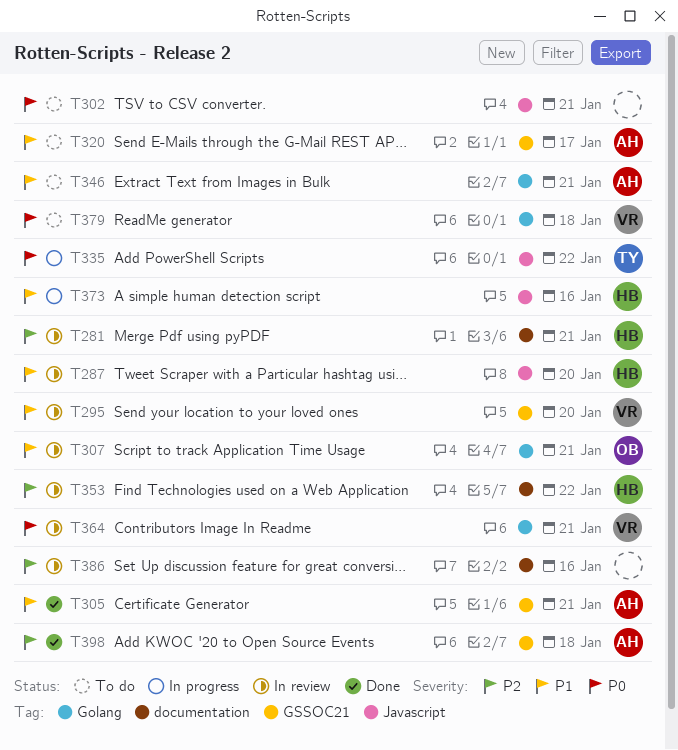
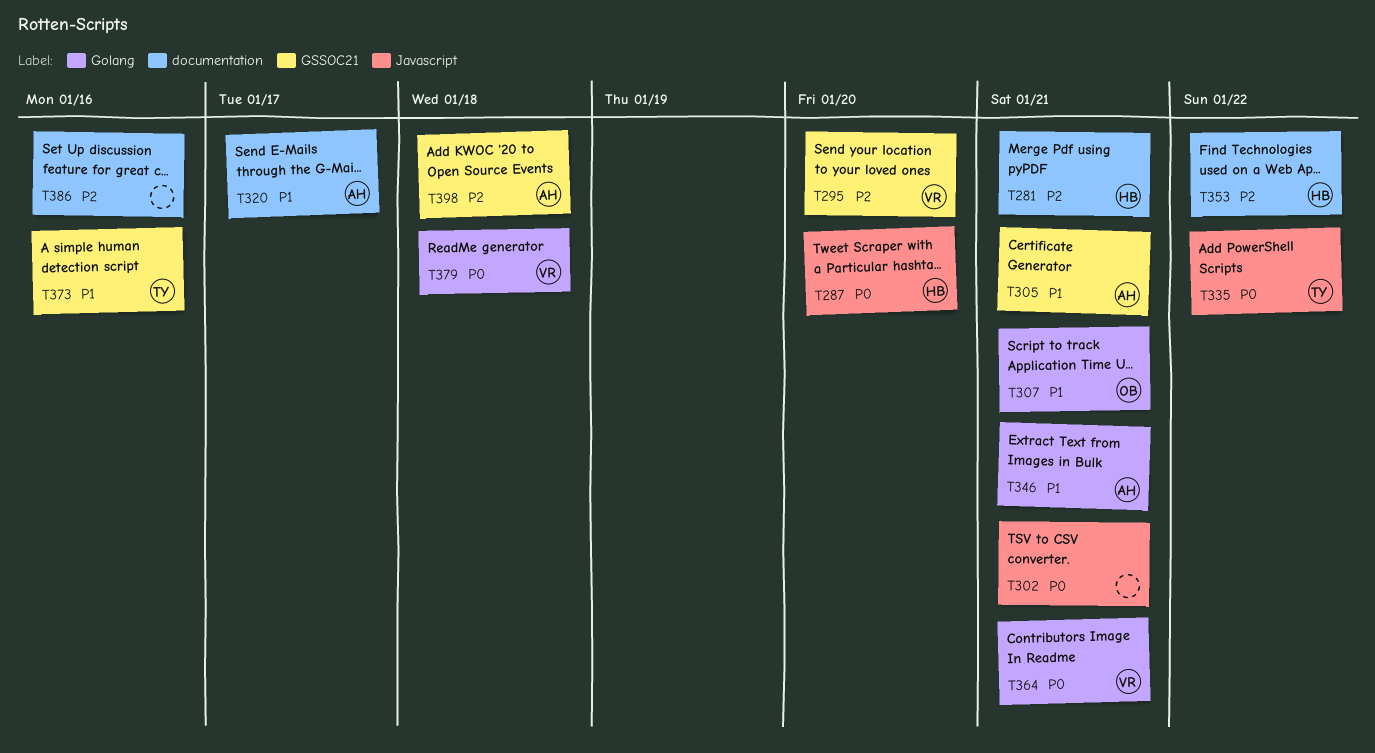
T287, priority: P1 -> P0
T295, priority: P1 -> P2
T320, label: GSSOC21 -> documentation
T373, owner: HB -> TY
T373, label: Javascript -> GSSOC21

